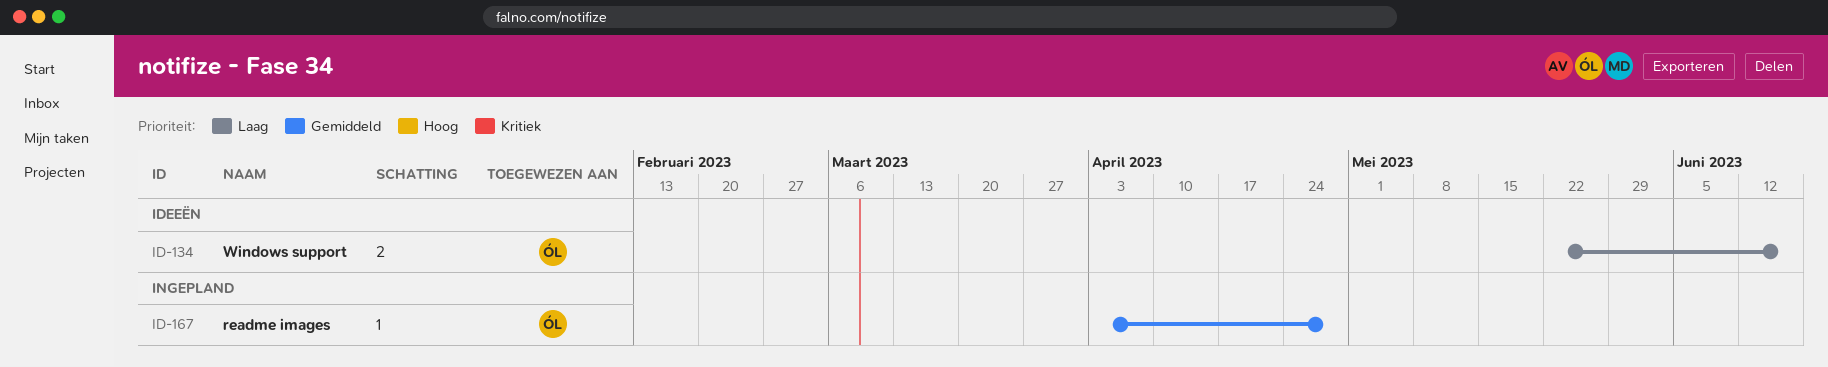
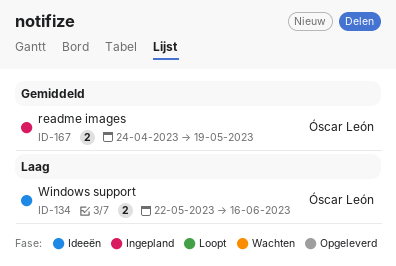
ID-167, estimate: 1 -> 2
ID-167, start: Apr 3 -> Apr 24
ID-167, due: Apr 28 -> May 19

